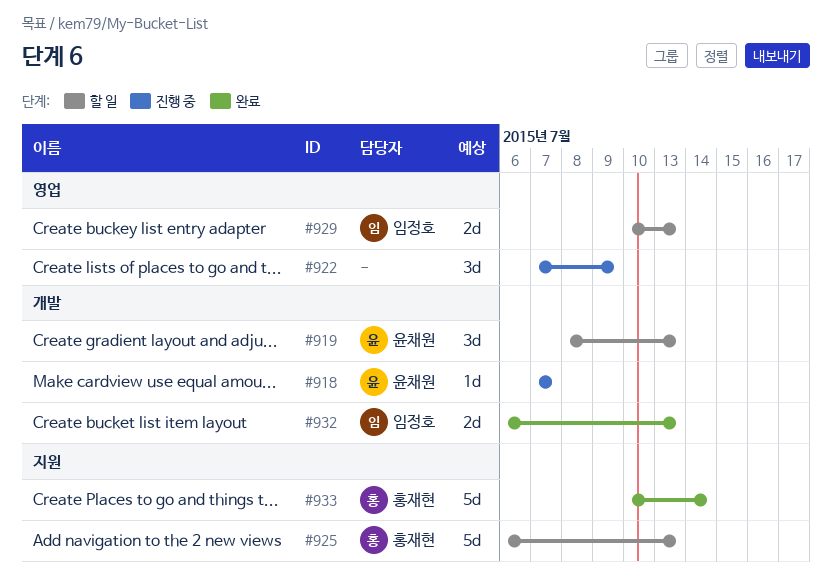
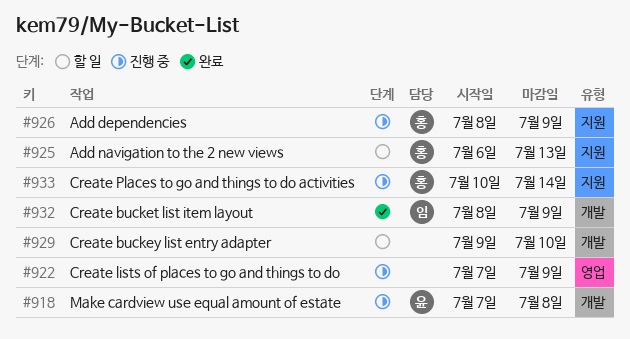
#918, due: Jul 7 -> Jul 8
#919: present -> none
#926: none -> present
#929, owner: 임정호 -> none
#929, label: 영업 -> 개발
#929, start: Jul 10 -> Jul 9
#929, due: Jul 13 -> Jul 10
#932, start: Jul 6 -> Jul 8
#932, due: Jul 13 -> Jul 9
#933, status: 완료 -> 진행 중

